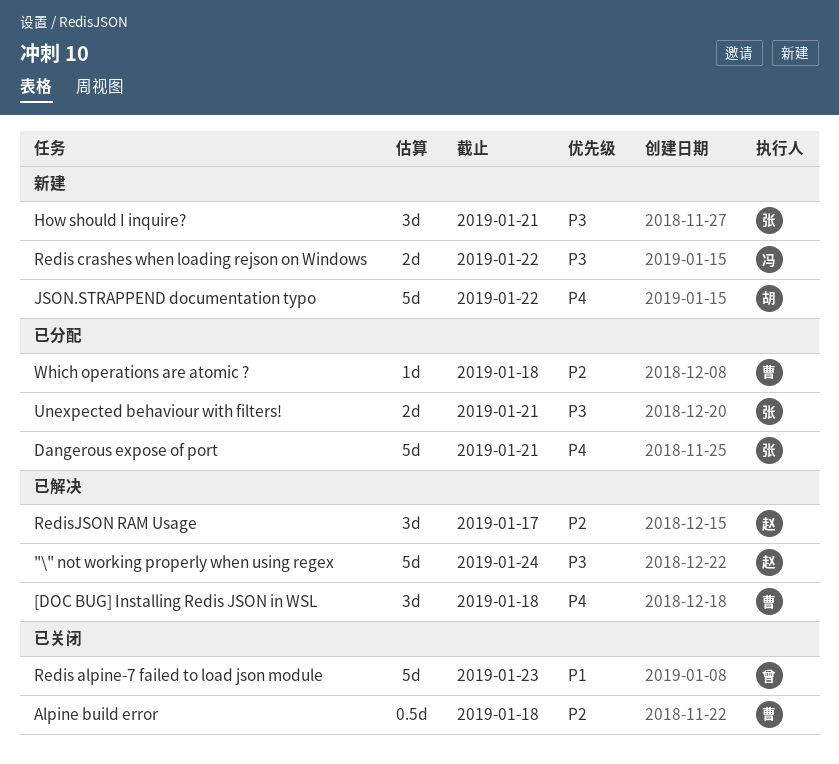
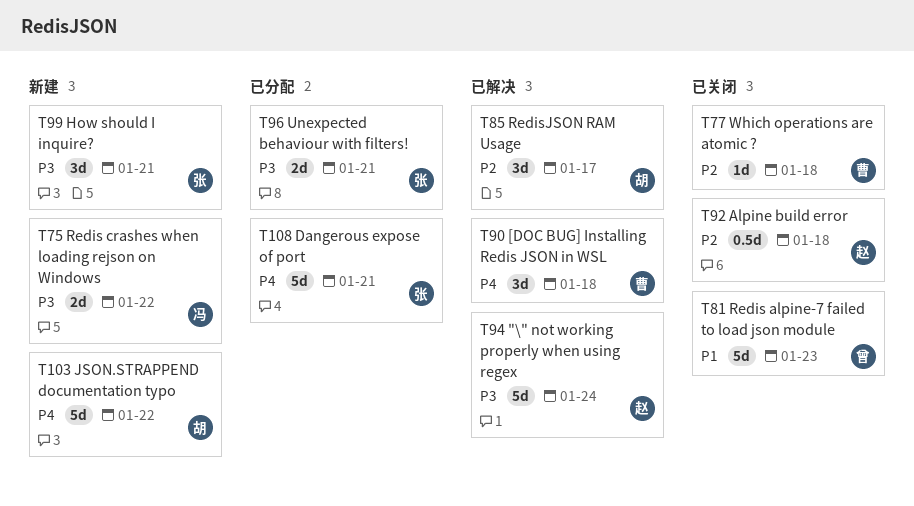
Alpine build error, owner: 曹 -> 赵
RedisJSON RAM Usage, owner: 赵 -> 胡
Which operations are atomic ?, status: 已分配 -> 已关闭

